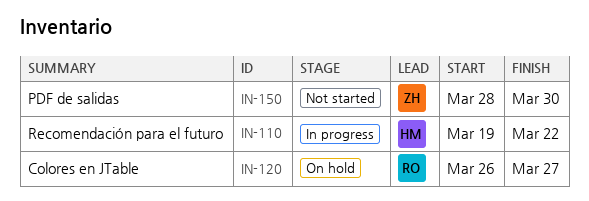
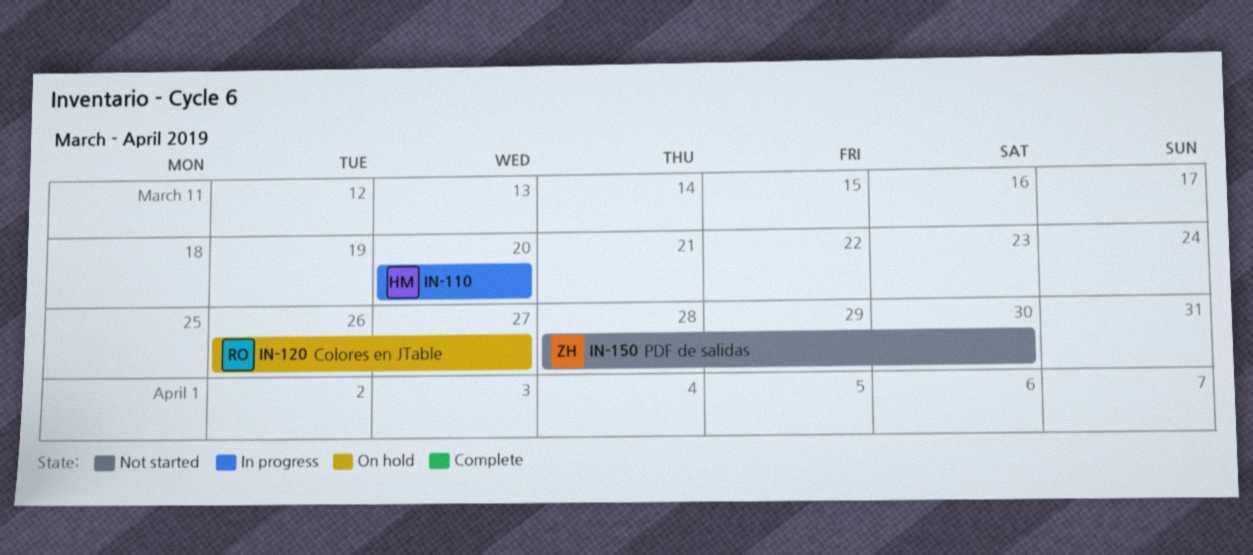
IN-110, start: Mar 19 -> Mar 20
IN-110, due: Mar 22 -> Mar 20

